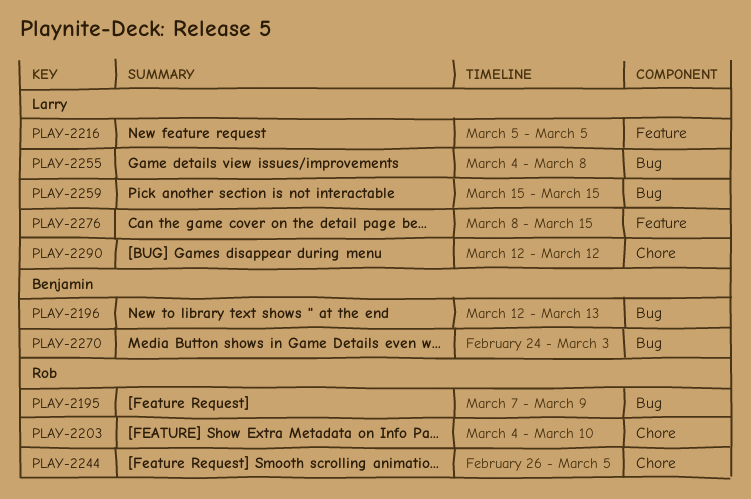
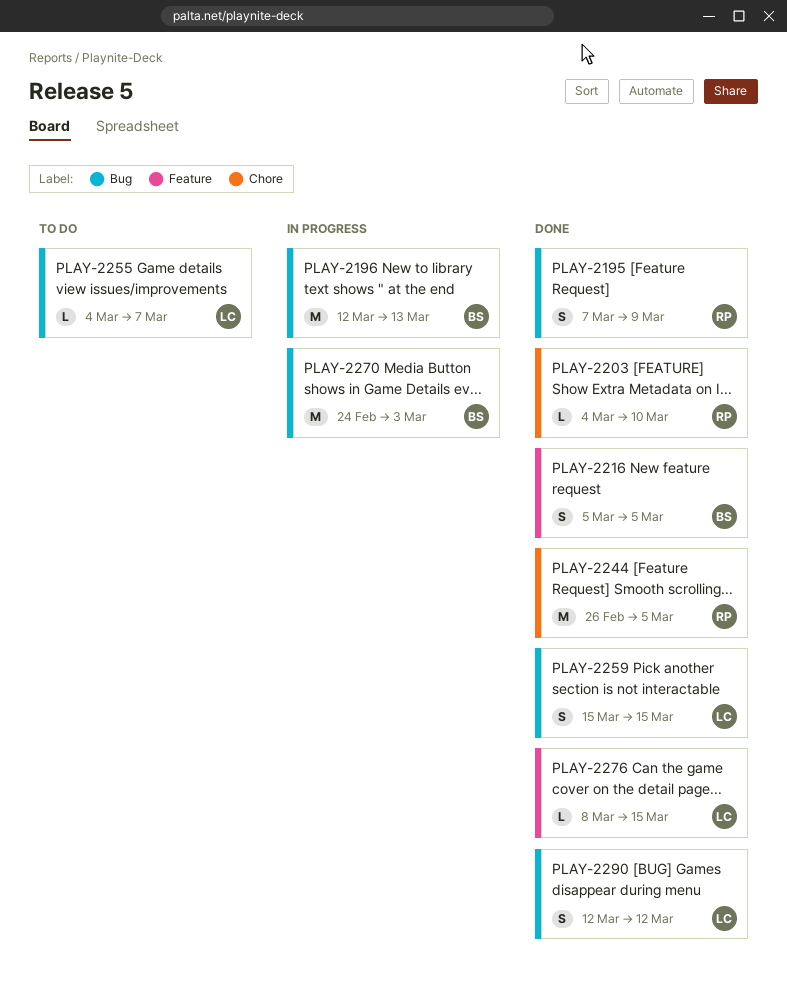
PLAY-2216, owner: Larry -> Benjamin
PLAY-2255, due: Mar 8 -> Mar 7
PLAY-2290, label: Chore -> Bug

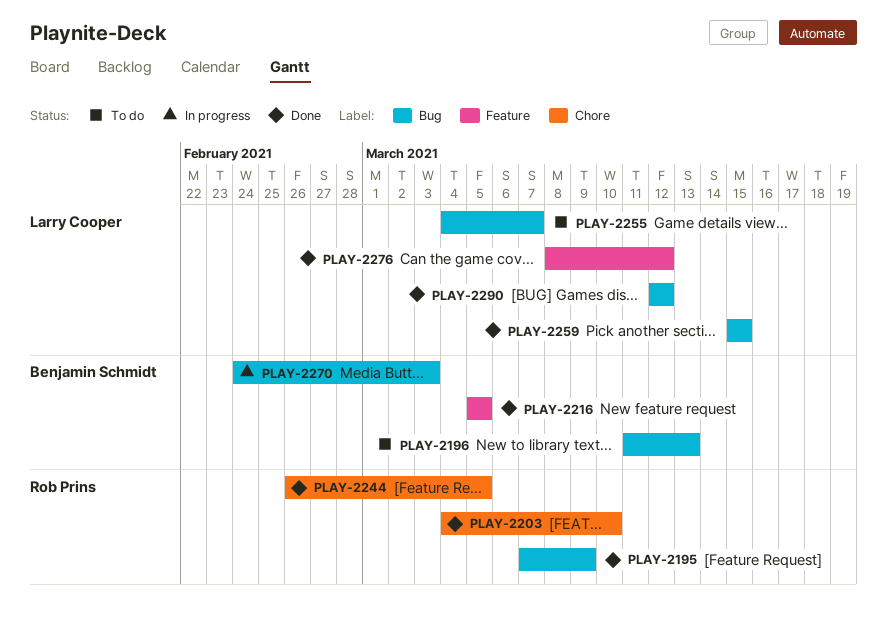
PLAY-2196, status: In progress -> To do
PLAY-2196, start: Mar 12 -> Mar 11
PLAY-2276, due: Mar 15 -> Mar 12

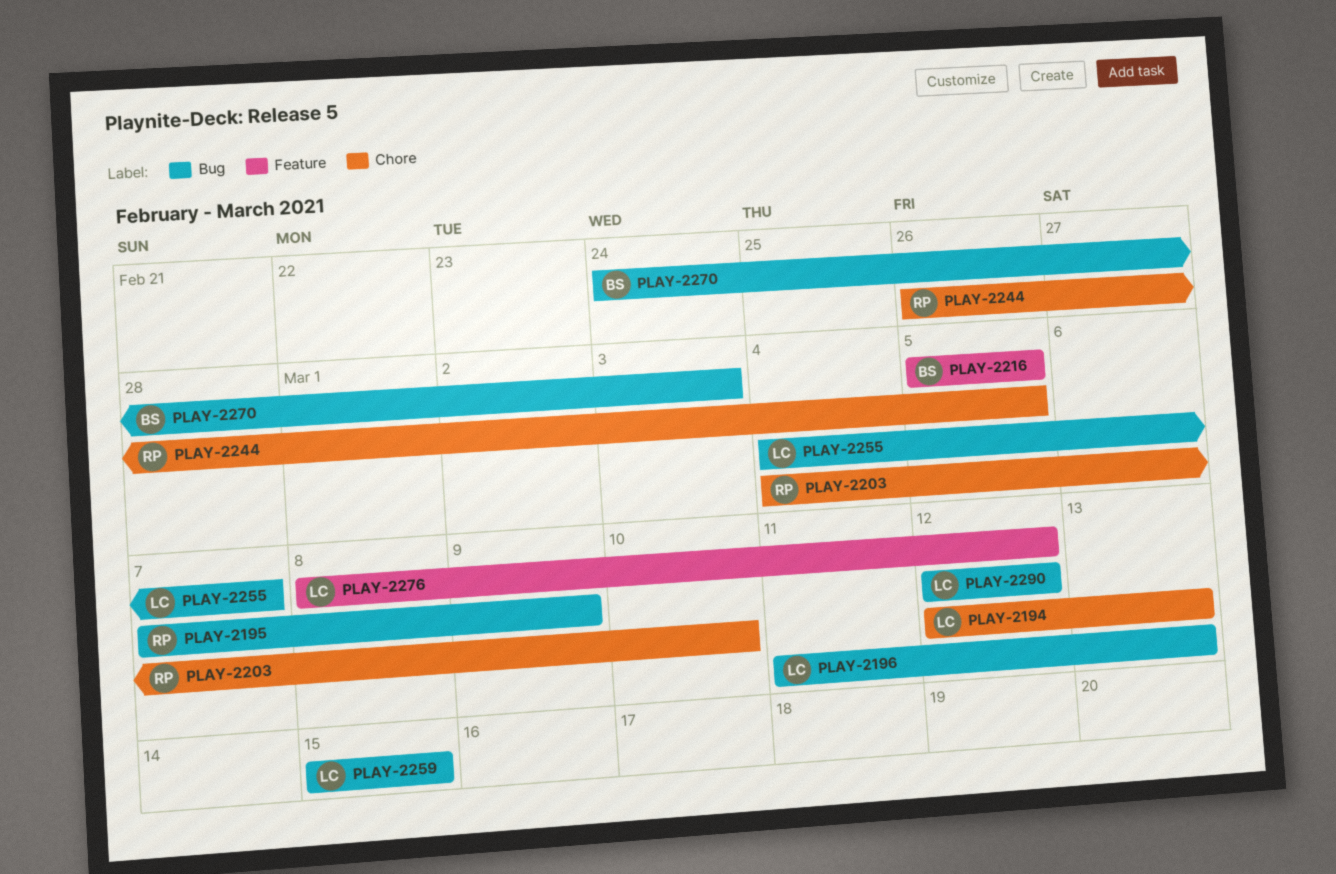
PLAY-2194: none -> present
PLAY-2196, owner: Benjamin Schmidt -> Larry Cooper

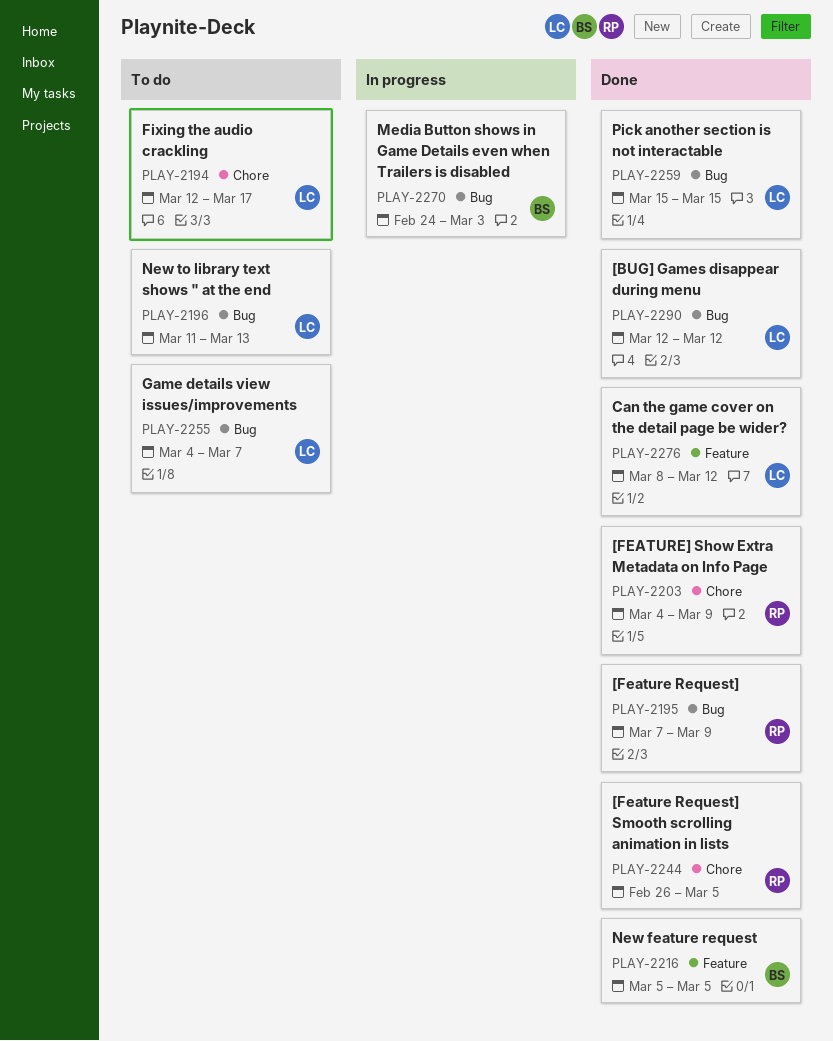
PLAY-2194, due: Mar 13 -> Mar 17
PLAY-2203, due: Mar 10 -> Mar 9

